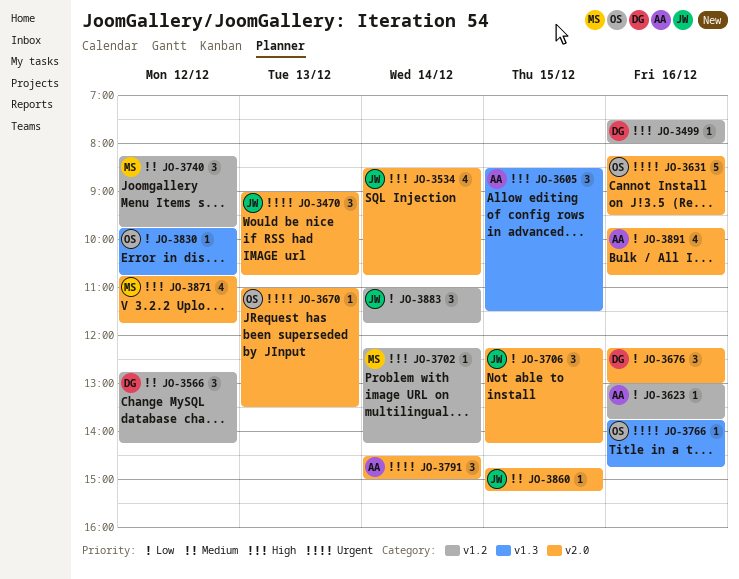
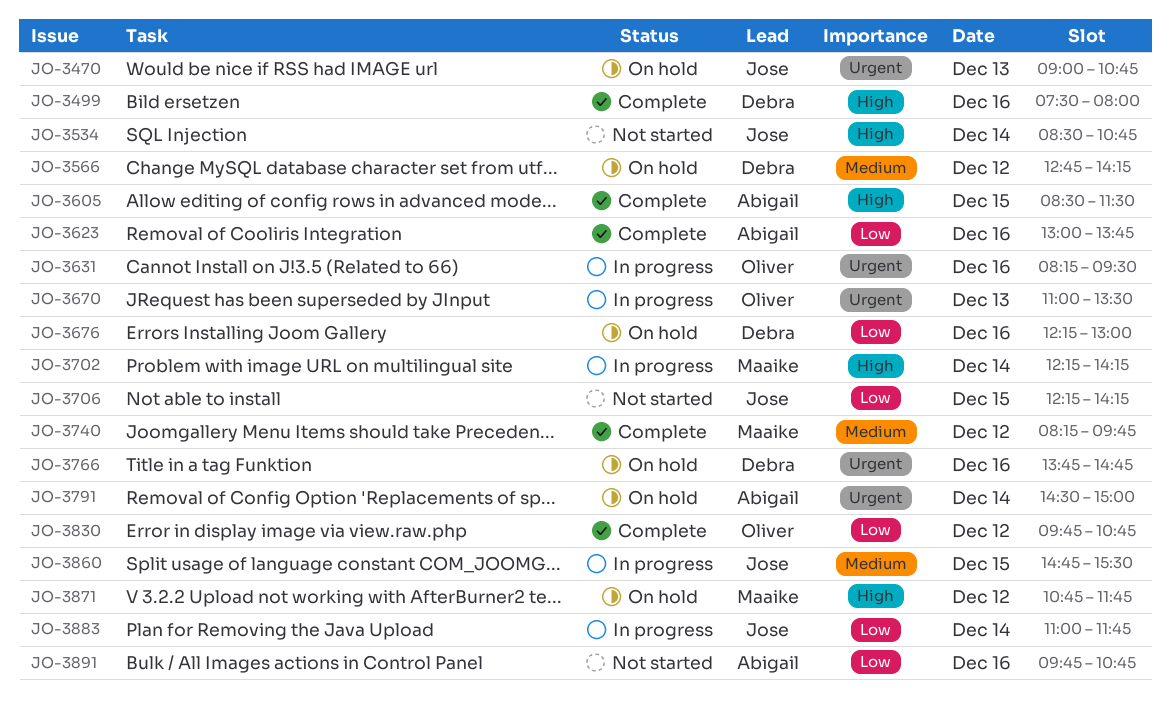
JO-3766, owner: Oliver -> Debra
JO-3860, ends: 15:15 -> 15:30

